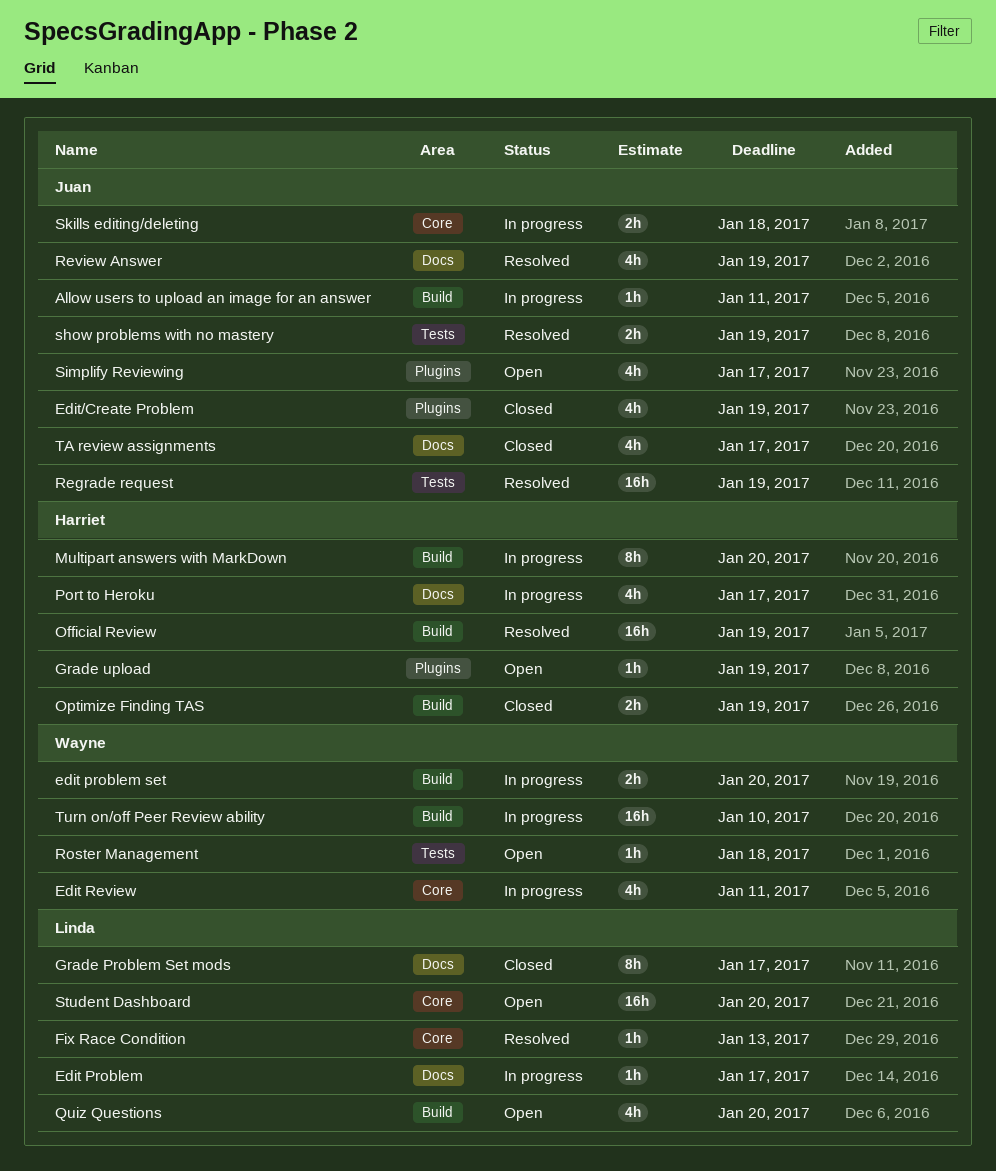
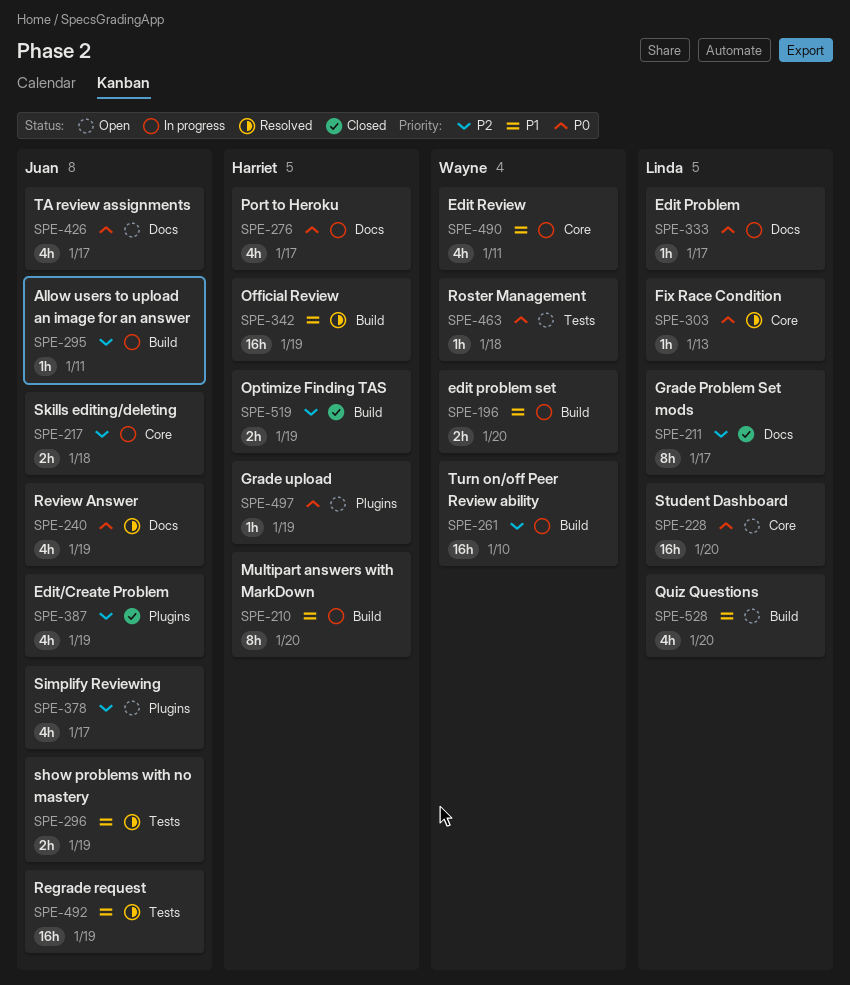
TA review assignments, status: Closed -> Open

